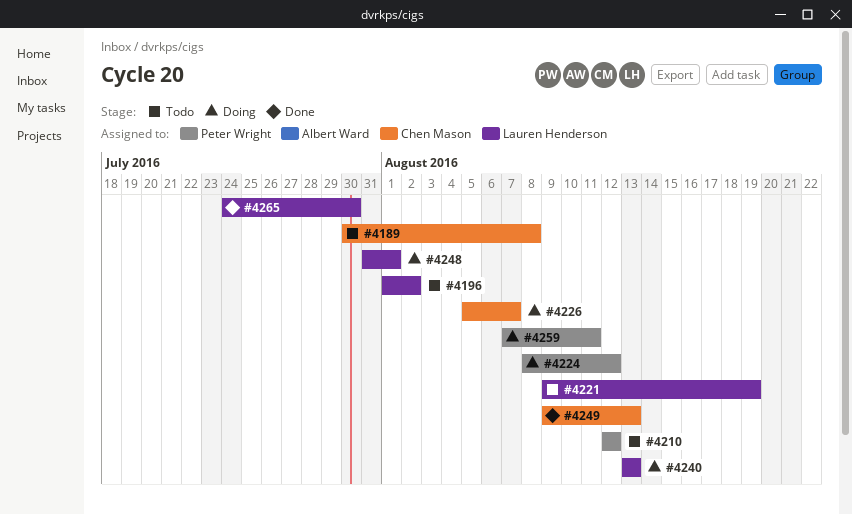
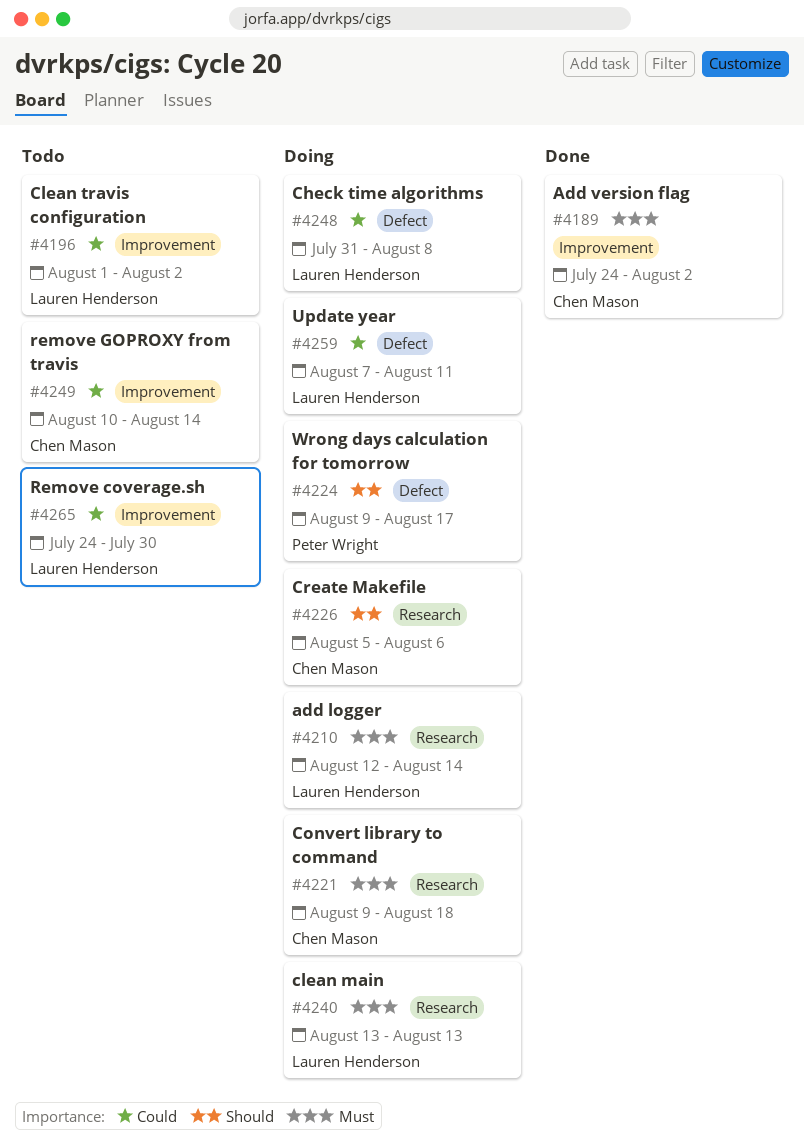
#4189, status: Todo -> Done
#4189, start: Jul 30 -> Jul 24
#4189, due: Aug 8 -> Aug 2
#4210, status: Todo -> Doing
#4210, owner: Peter Wright -> Lauren Henderson
#4210, due: Aug 12 -> Aug 14
#4221, status: Todo -> Doing
#4221, owner: Lauren Henderson -> Chen Mason
#4221, due: Aug 19 -> Aug 18
#4224, start: Aug 8 -> Aug 9
#4224, due: Aug 12 -> Aug 17
#4226, due: Aug 7 -> Aug 6
#4248, due: Aug 1 -> Aug 8
#4249, status: Done -> Todo
#4249, start: Aug 9 -> Aug 10
#4249, due: Aug 13 -> Aug 14
#4259, owner: Peter Wright -> Lauren Henderson
#4265, status: Done -> Todo

